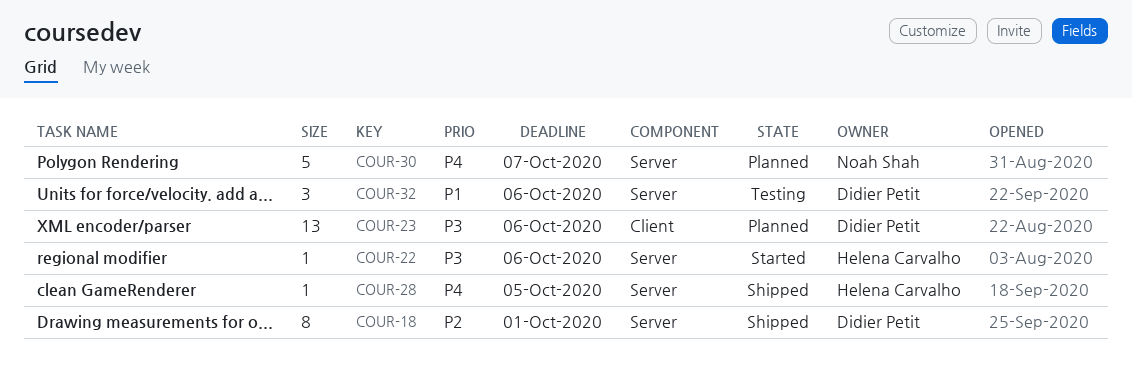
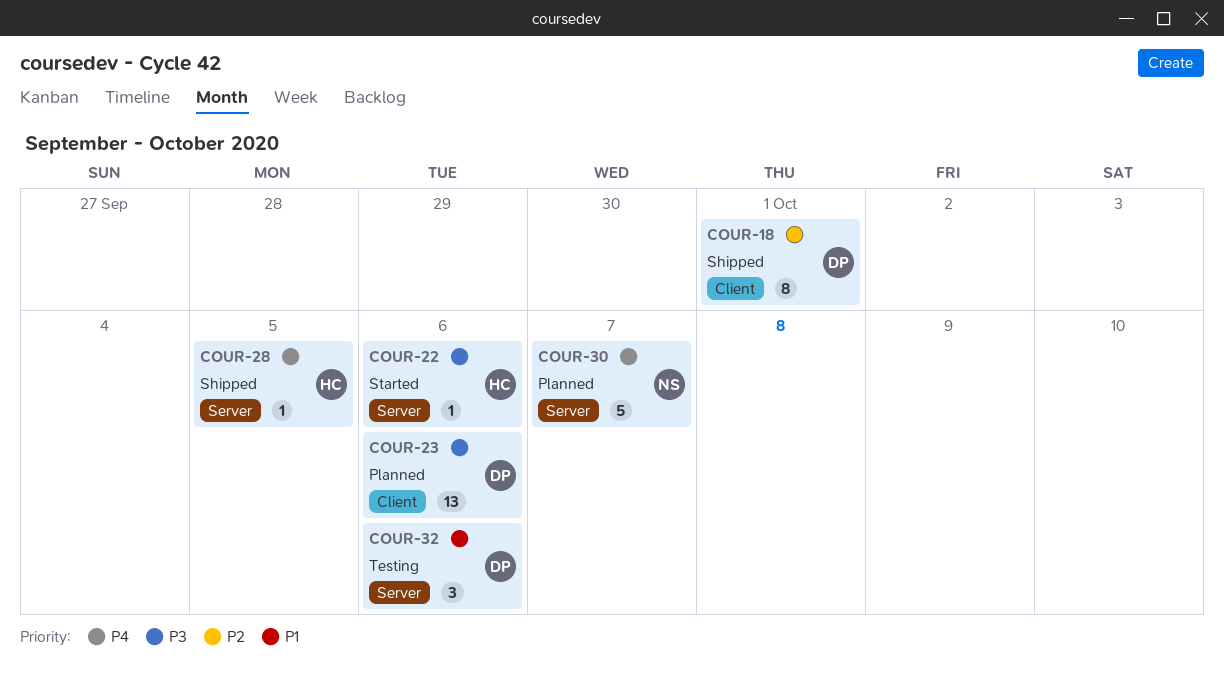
COUR-18, label: Server -> Client

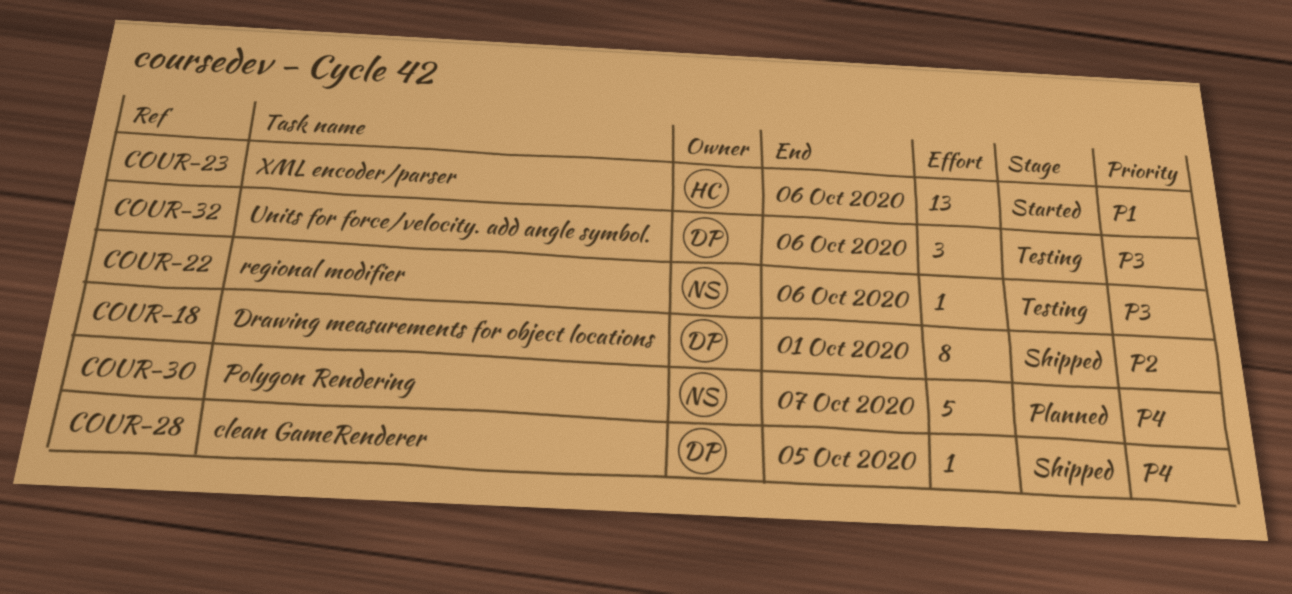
COUR-22, status: Started -> Testing
COUR-22, owner: HC -> NS
COUR-23, status: Planned -> Started
COUR-23, owner: DP -> HC
COUR-23, priority: P3 -> P1
COUR-28, owner: HC -> DP
COUR-32, priority: P1 -> P3

